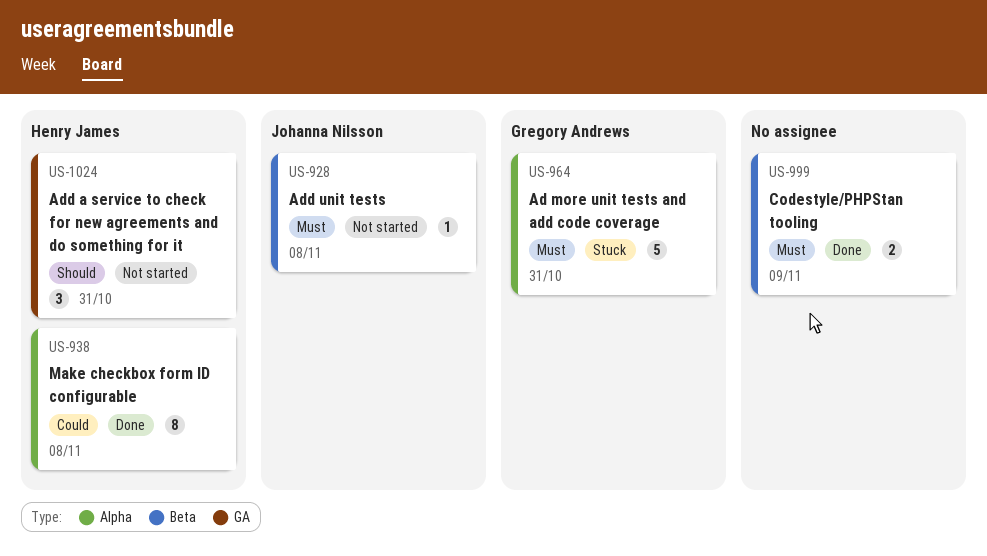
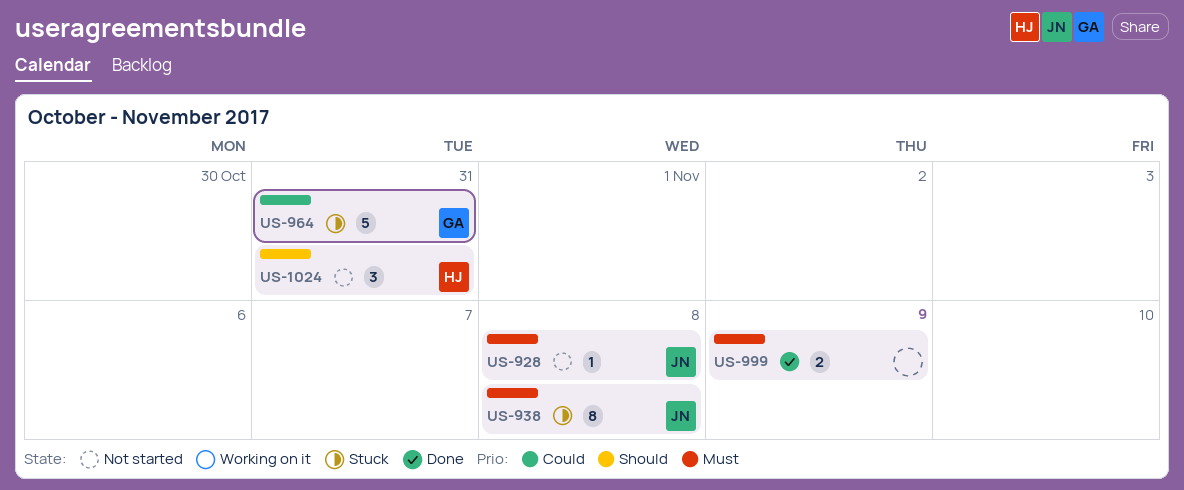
US-938, status: Done -> Stuck
US-938, owner: Henry James -> Johanna Nilsson
US-938, priority: Could -> Must
US-964, priority: Must -> Could

